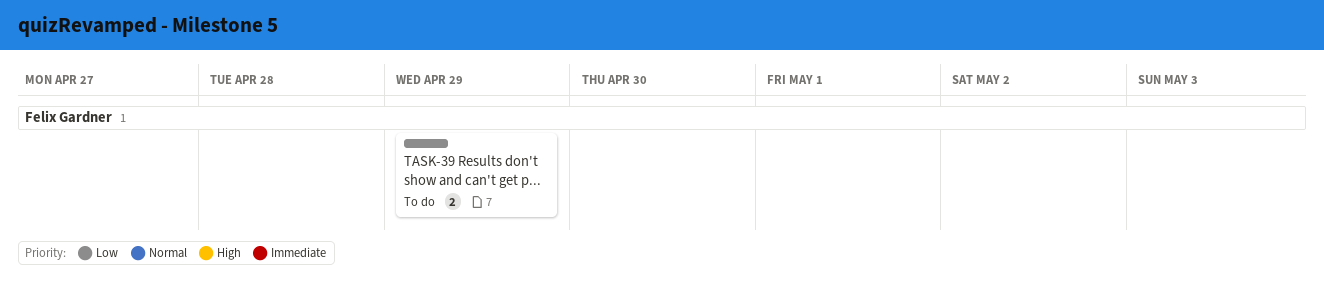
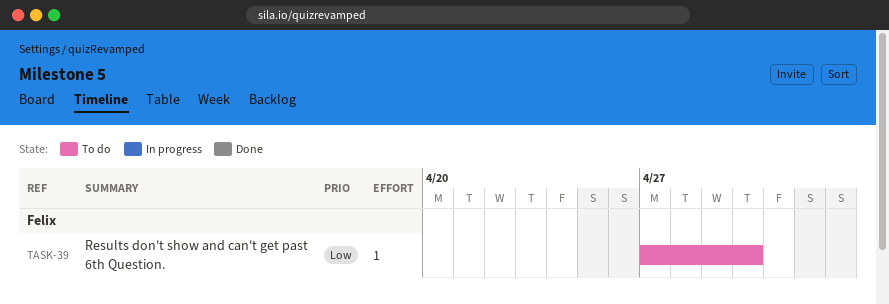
TASK-39, estimate: 2 -> 1
TASK-39, due: Apr 29 -> Apr 30

